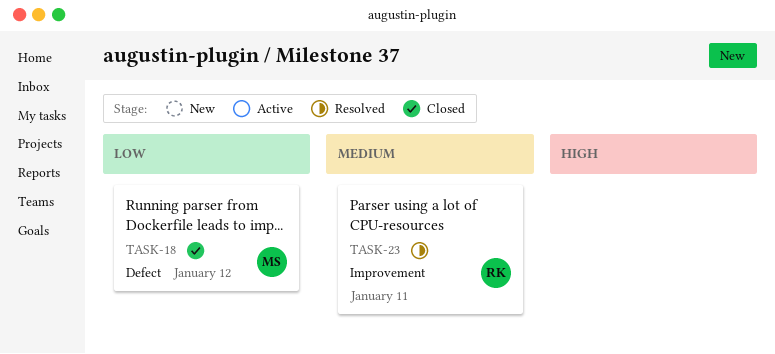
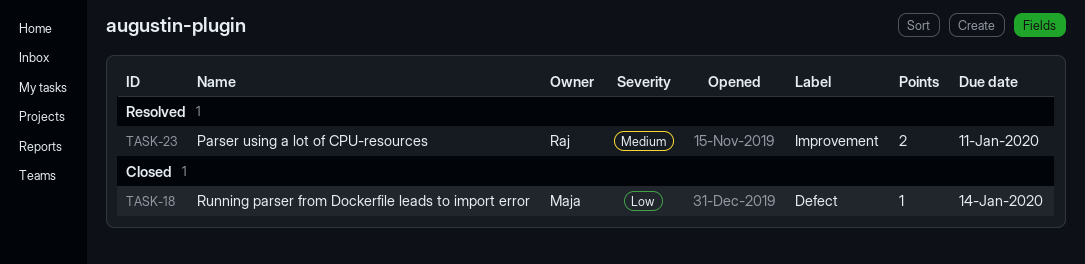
TASK-18, due: Jan 12 -> Jan 14

